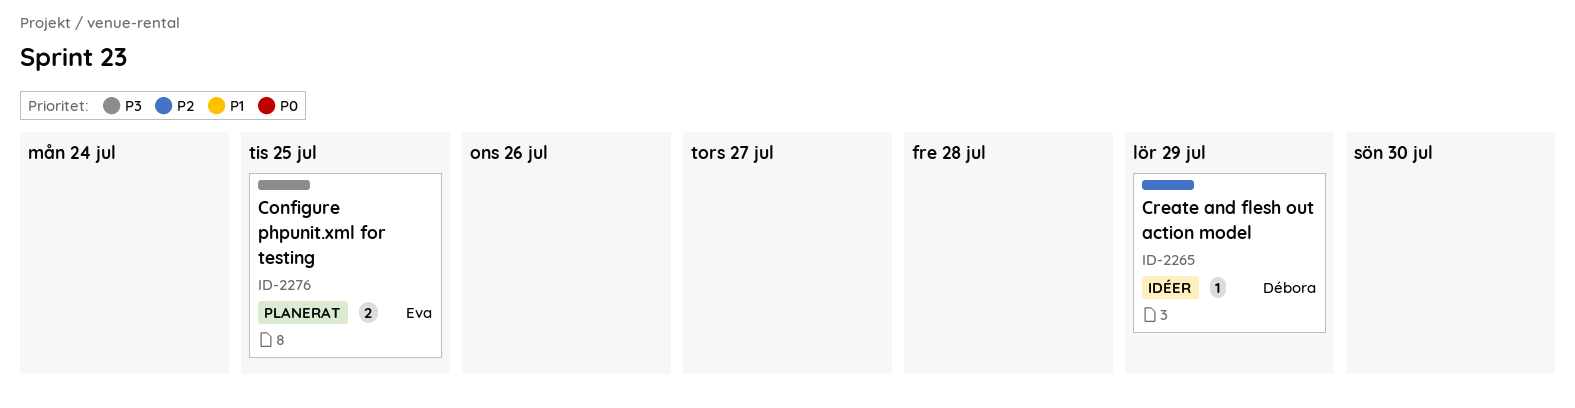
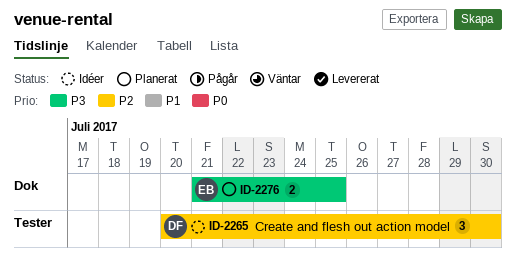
ID-2265, estimate: 1 -> 3
ID-2265, due: Jul 29 -> Jul 30

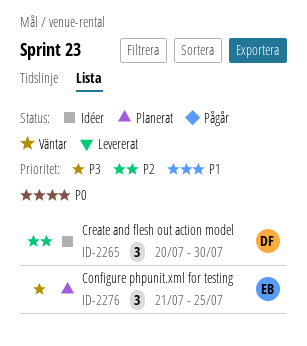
ID-2276, estimate: 2 -> 3

